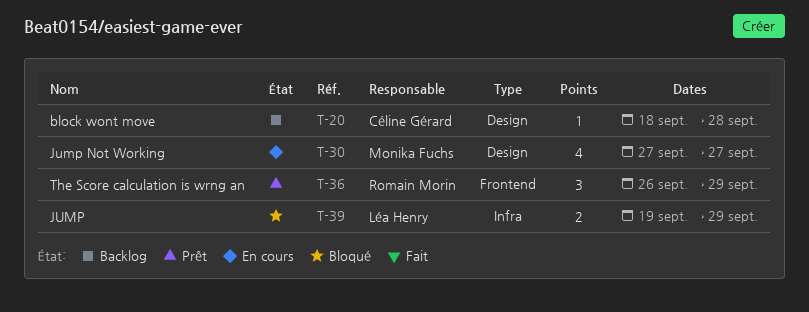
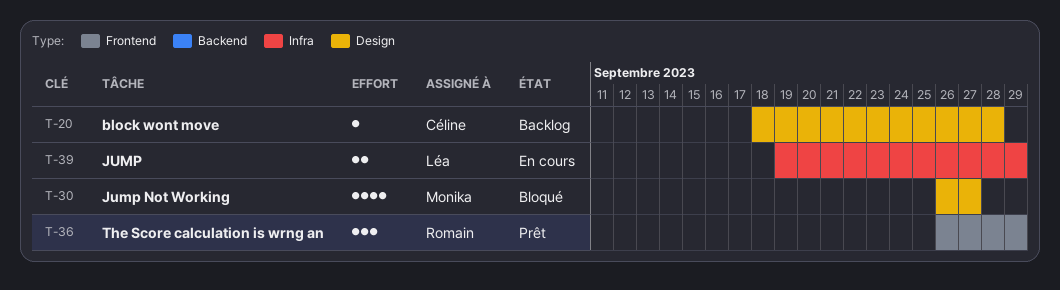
T-30, status: En cours -> Bloqué
T-30, start: Sep 27 -> Sep 26
T-39, status: Bloqué -> En cours

